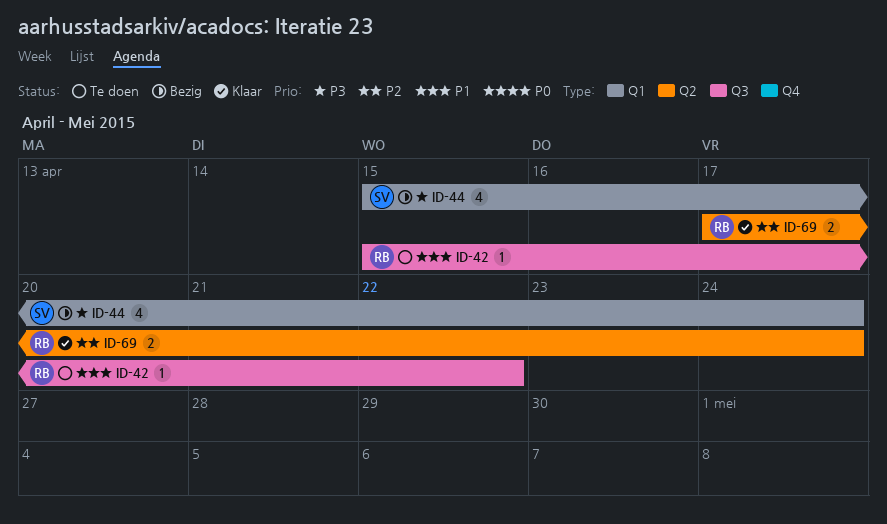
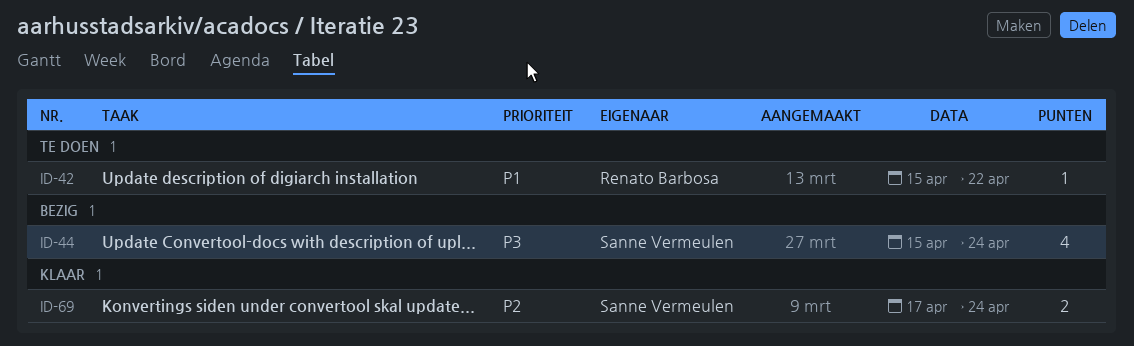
ID-69, owner: Renato Barbosa -> Sanne Vermeulen

